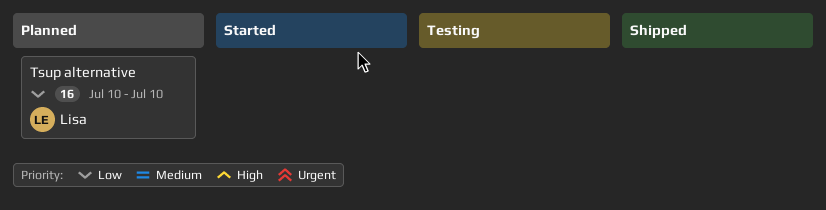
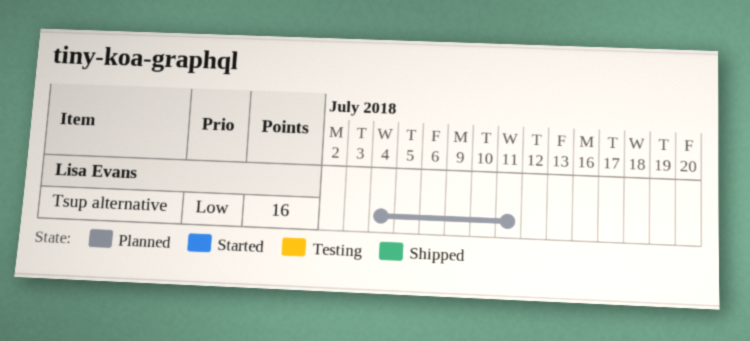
Tsup alternative, start: Jul 10 -> Jul 4
Tsup alternative, due: Jul 10 -> Jul 11

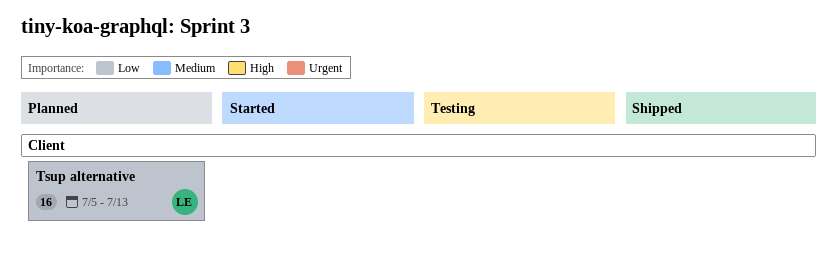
Tsup alternative, start: Jul 4 -> Jul 5
Tsup alternative, due: Jul 11 -> Jul 13

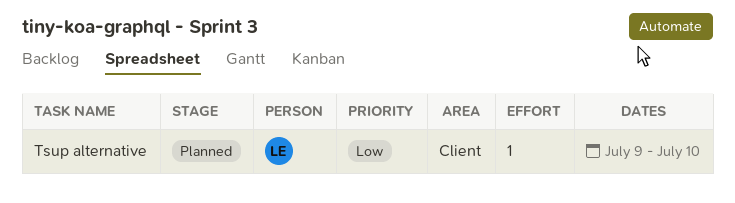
Tsup alternative, estimate: 16 -> 1
Tsup alternative, start: Jul 5 -> Jul 9
Tsup alternative, due: Jul 13 -> Jul 10

